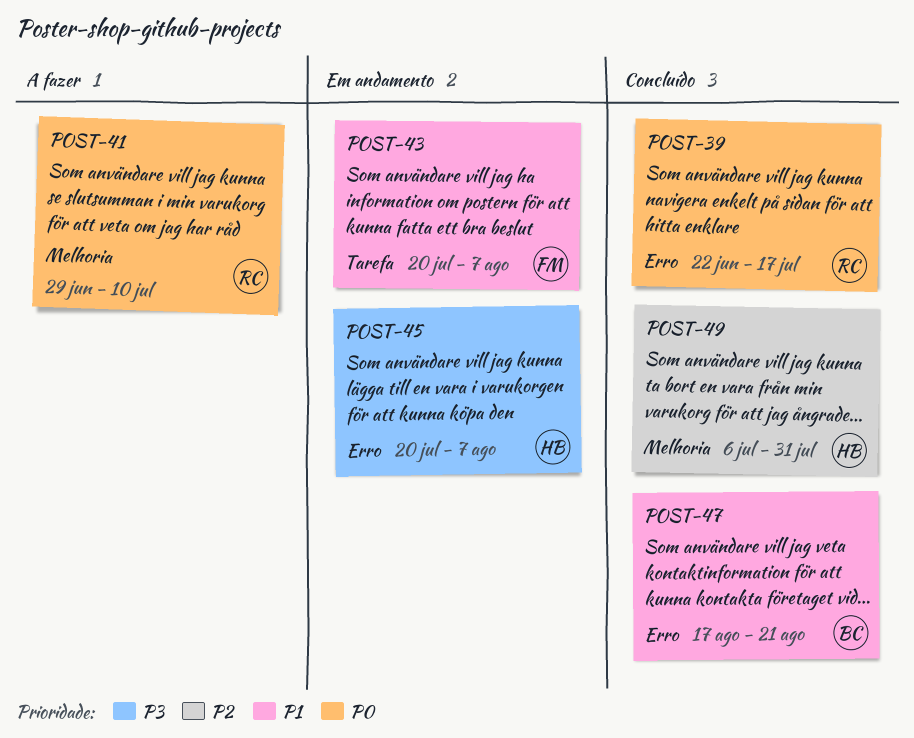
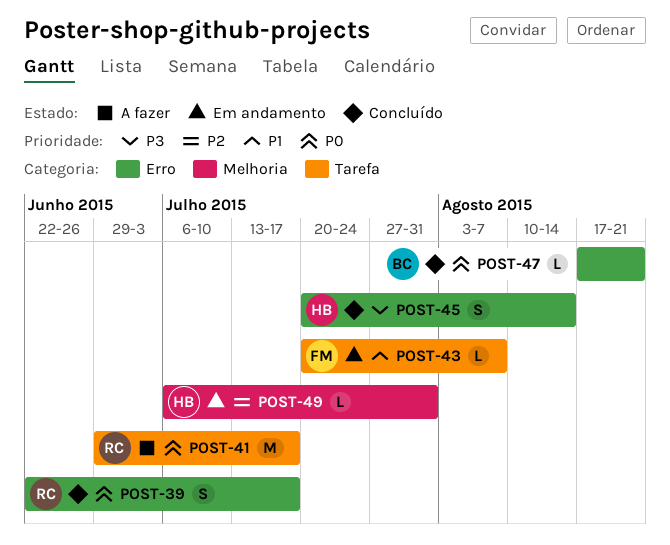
POST-41, label: Melhoria -> Tarefa
POST-41, due: Jul 10 -> Jul 17
POST-45, status: Em andamento -> Concluído
POST-45, due: Aug 7 -> Aug 14
POST-47, priority: P1 -> P0
POST-49, status: Concluído -> Em andamento

